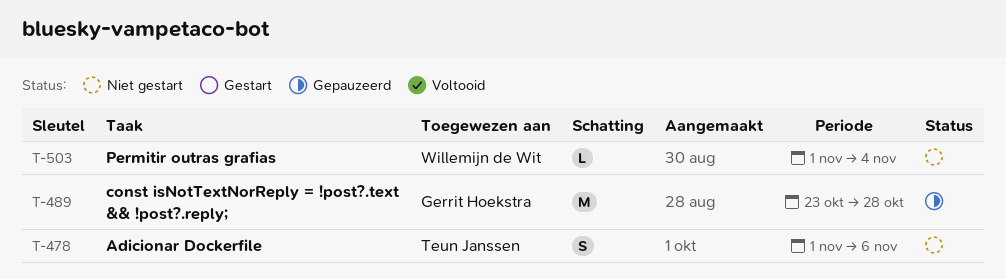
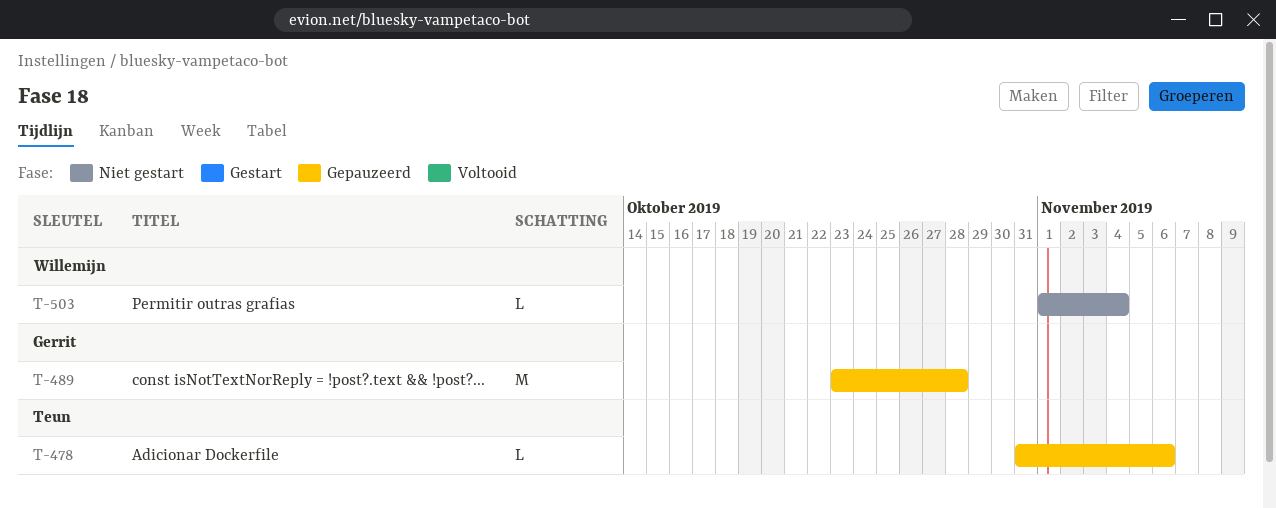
T-478, status: Niet gestart -> Gepauzeerd
T-478, estimate: S -> L
T-478, start: Nov 1 -> Oct 31

